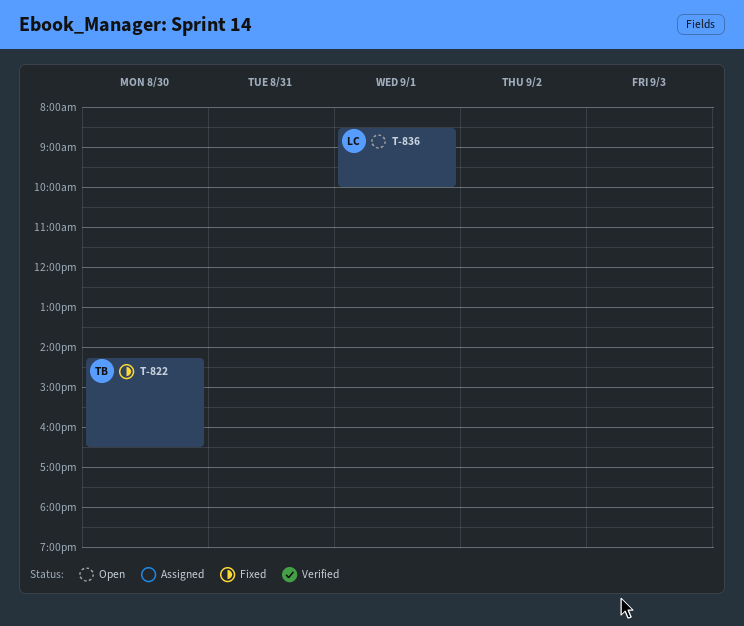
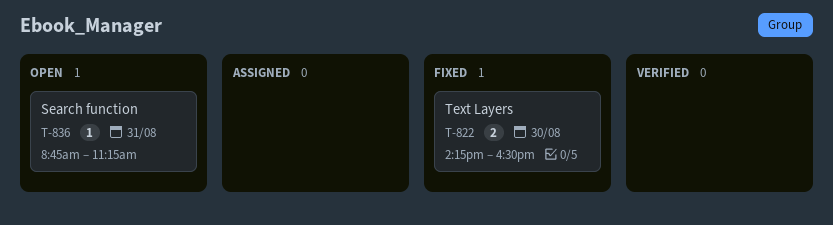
T-836, day: Sep 1 -> Aug 31
T-836, begins: 08:30 -> 08:45
T-836, ends: 10:00 -> 11:15

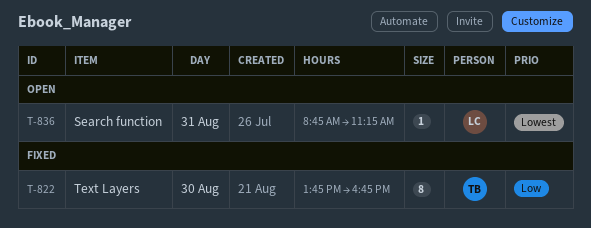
T-822, estimate: 2 -> 8
T-822, begins: 14:15 -> 13:45
T-822, ends: 16:30 -> 16:45

